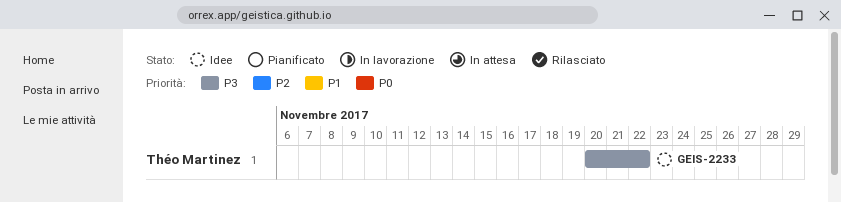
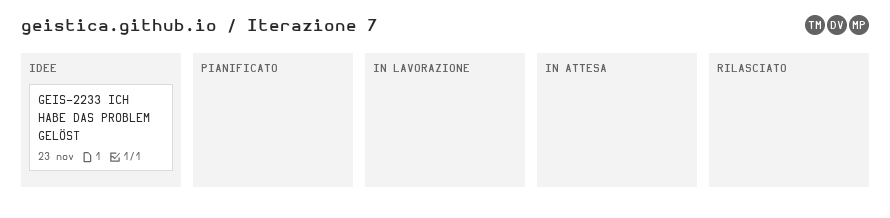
GEIS-2233, due: Nov 22 -> Nov 23

